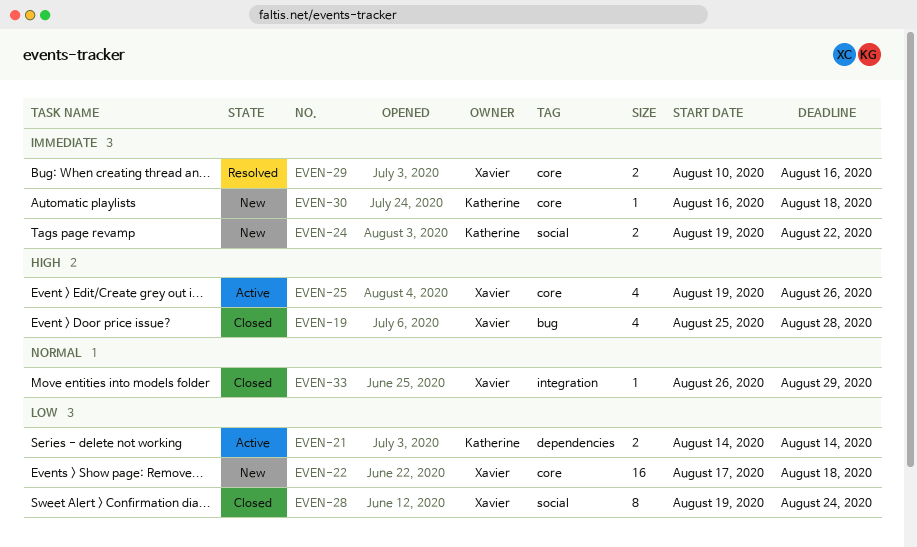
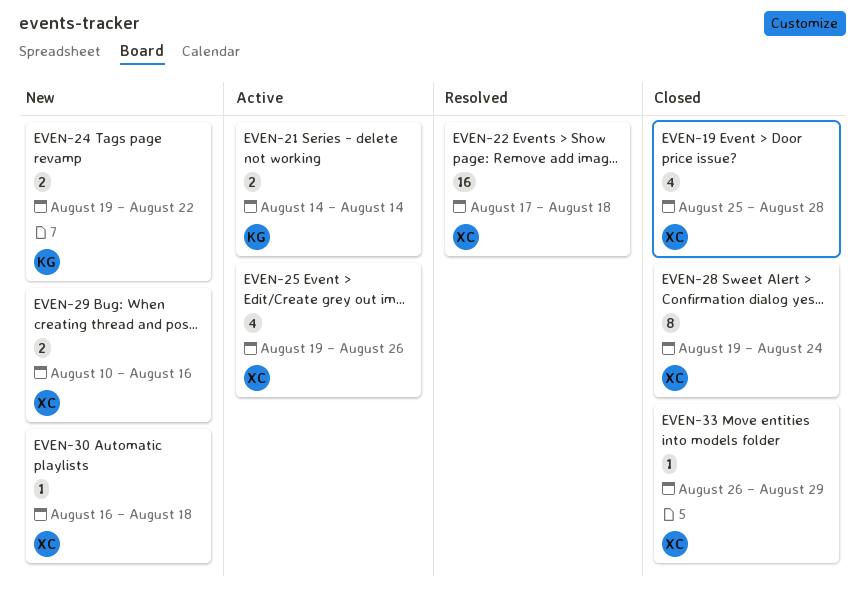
EVEN-22, status: New -> Resolved
EVEN-29, status: Resolved -> New
EVEN-30, owner: Katherine -> Xavier

